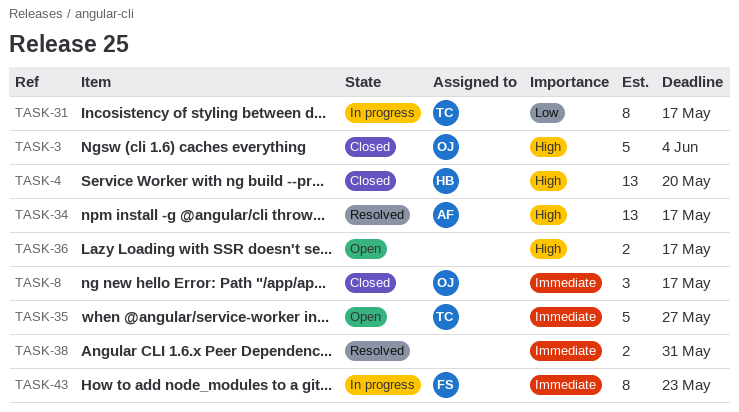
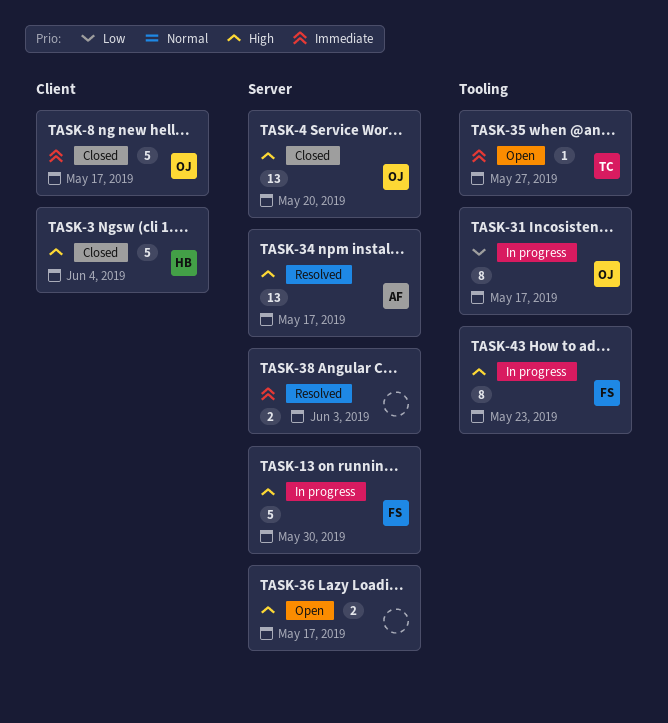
TASK-3, owner: OJ -> HB
TASK-4, owner: HB -> OJ
TASK-8, estimate: 3 -> 5
TASK-13: none -> present
TASK-31, owner: TC -> OJ
TASK-35, estimate: 5 -> 1
TASK-38, due: May 31 -> Jun 3
TASK-43, priority: Immediate -> High

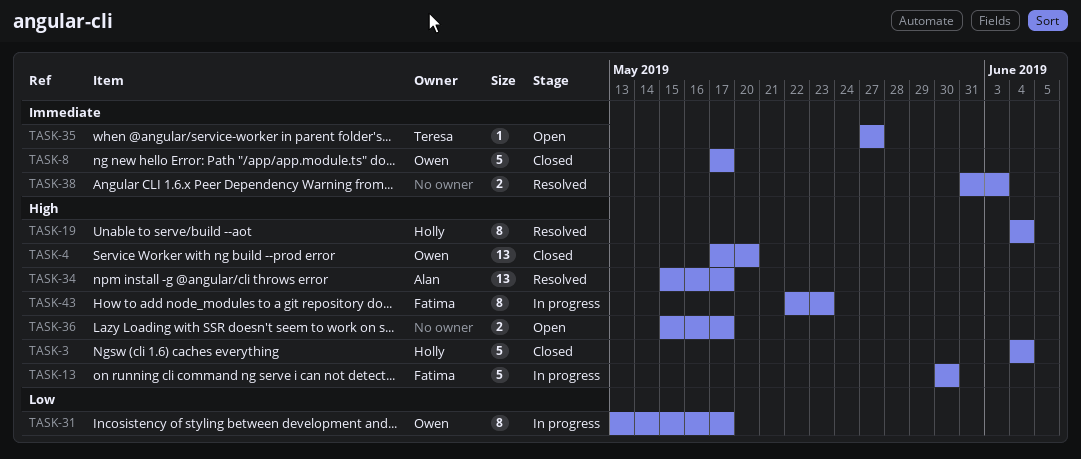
TASK-19: none -> present

